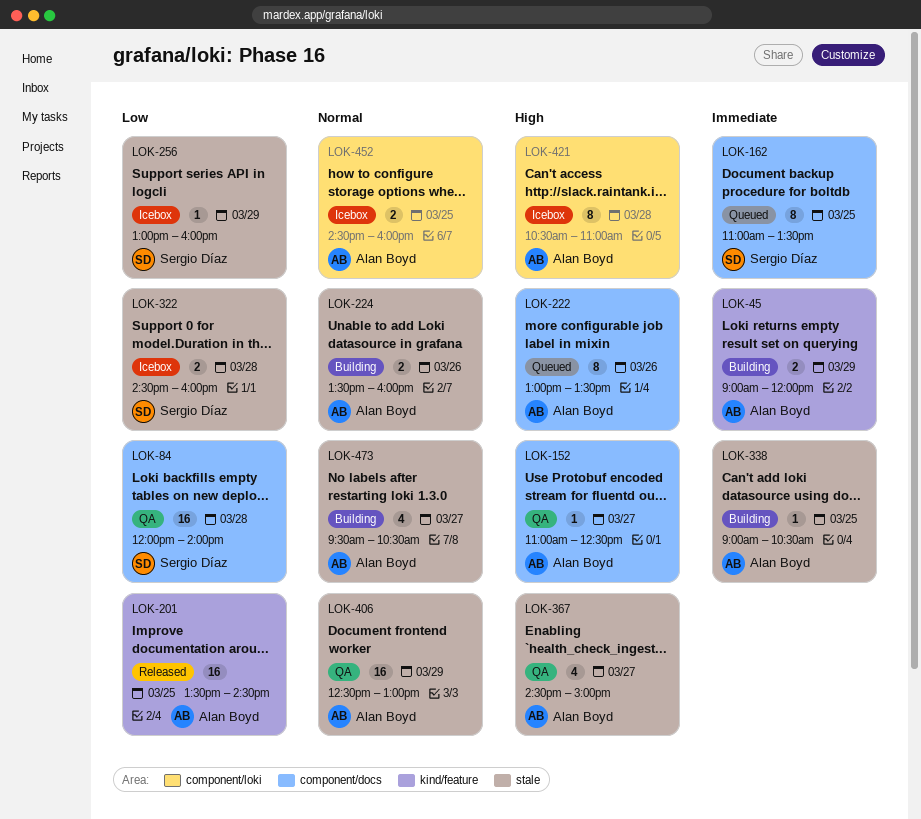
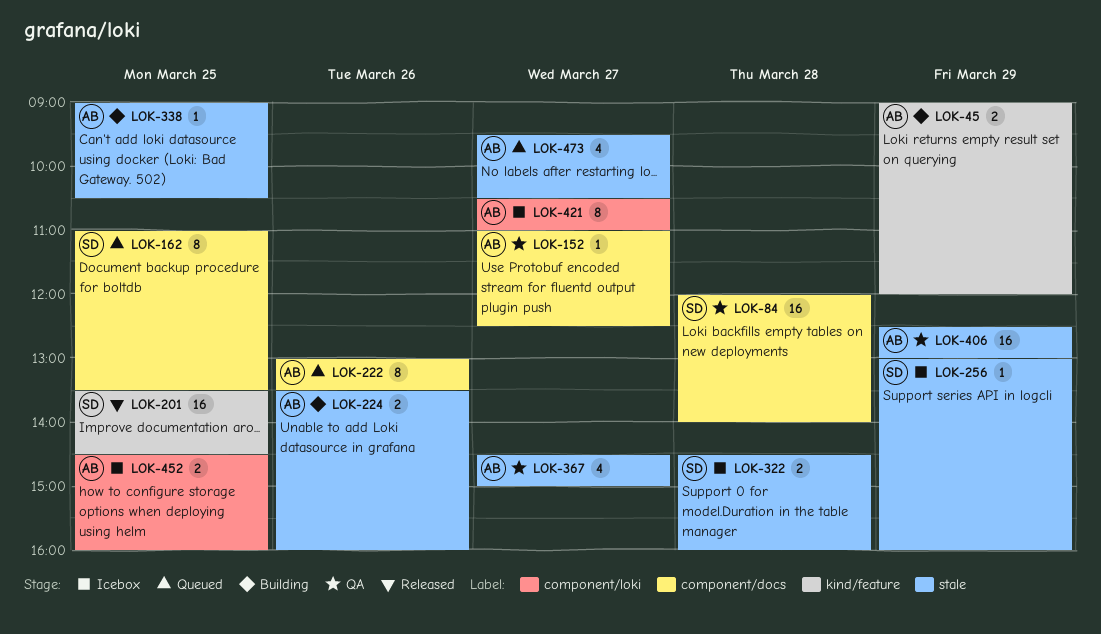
LOK-201, owner: Alan Boyd -> Sergio Díaz
LOK-421, day: Mar 28 -> Mar 27
LOK-473, status: Building -> Queued

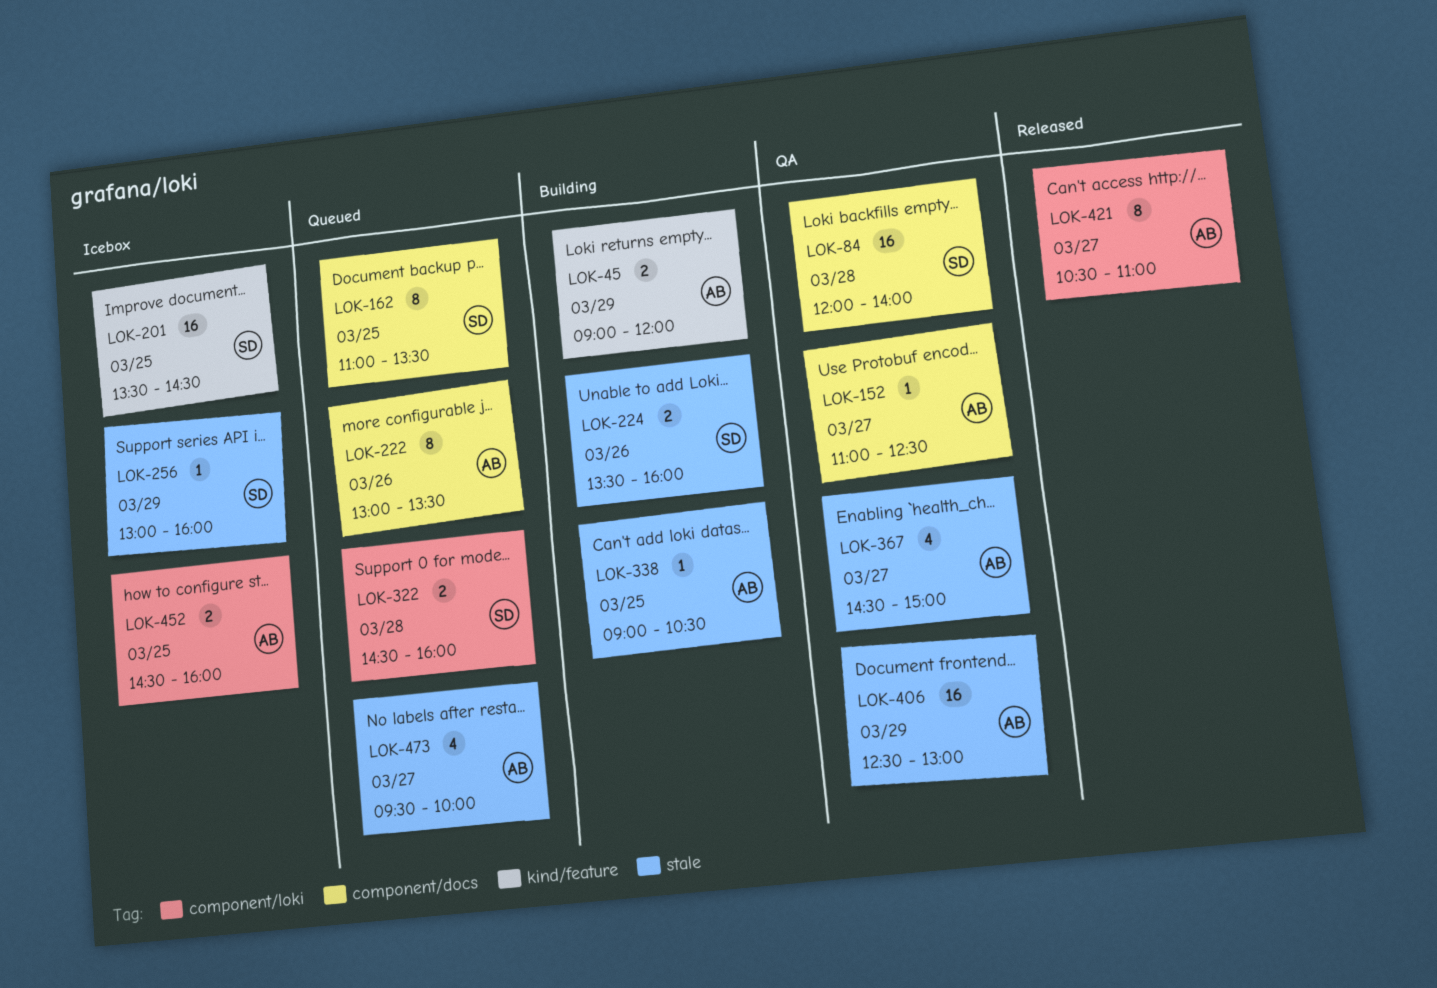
LOK-201, status: Released -> Icebox
LOK-224, owner: AB -> SD
LOK-322, status: Icebox -> Queued
LOK-322, label: stale -> component/loki
LOK-421, status: Icebox -> Released
LOK-473, ends: 10:30 -> 10:00

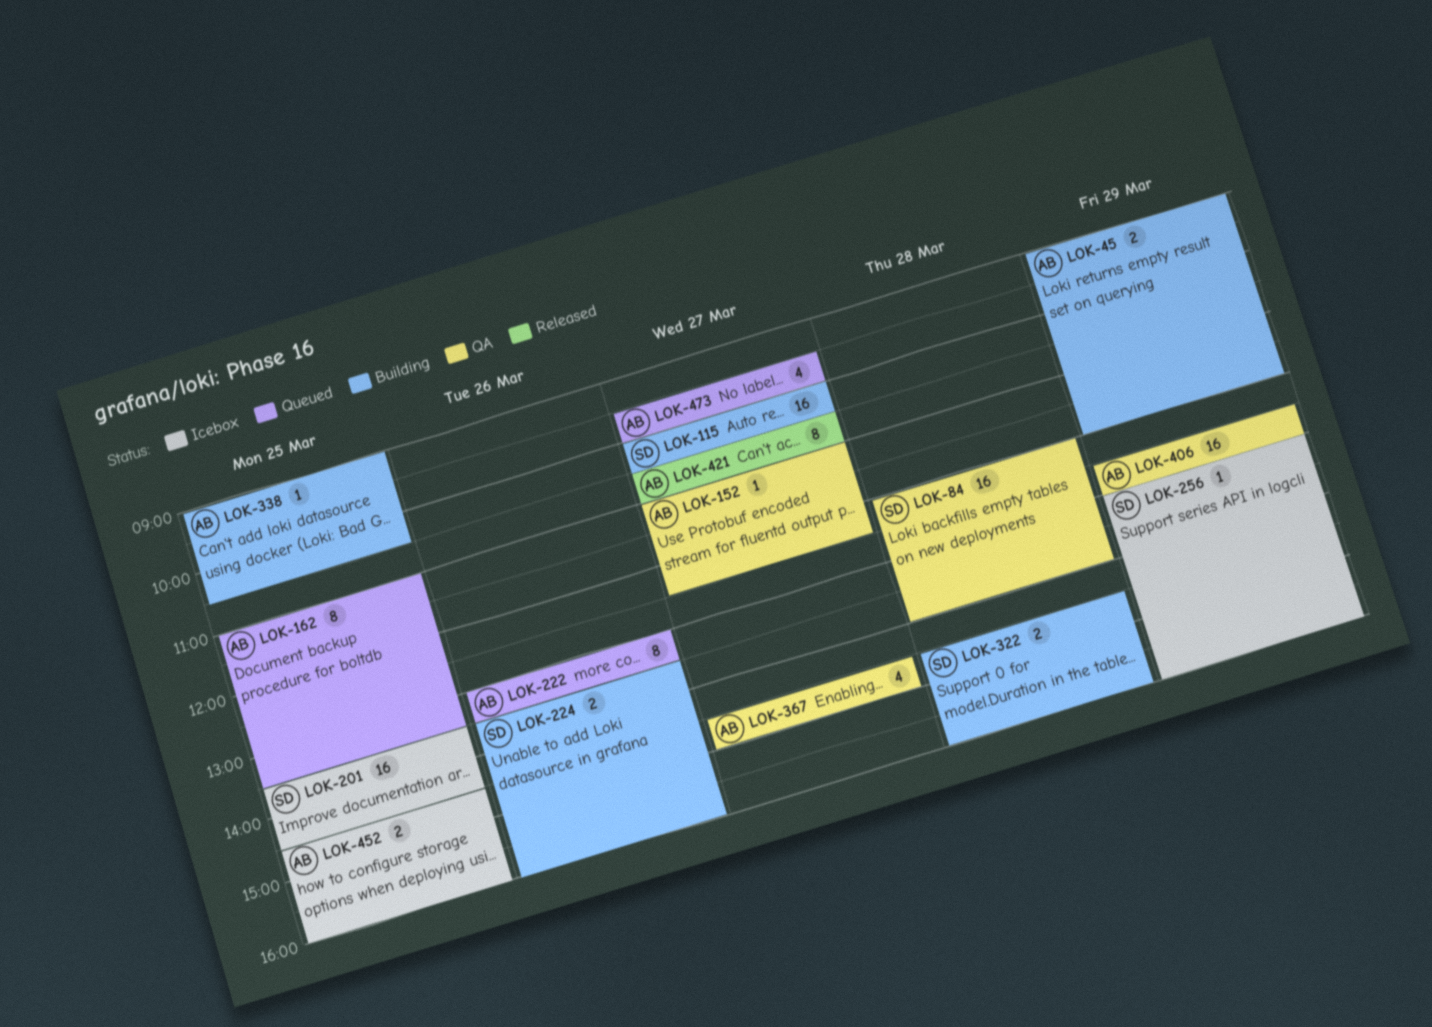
LOK-115: none -> present
LOK-162, owner: SD -> AB
LOK-322, status: Queued -> Building

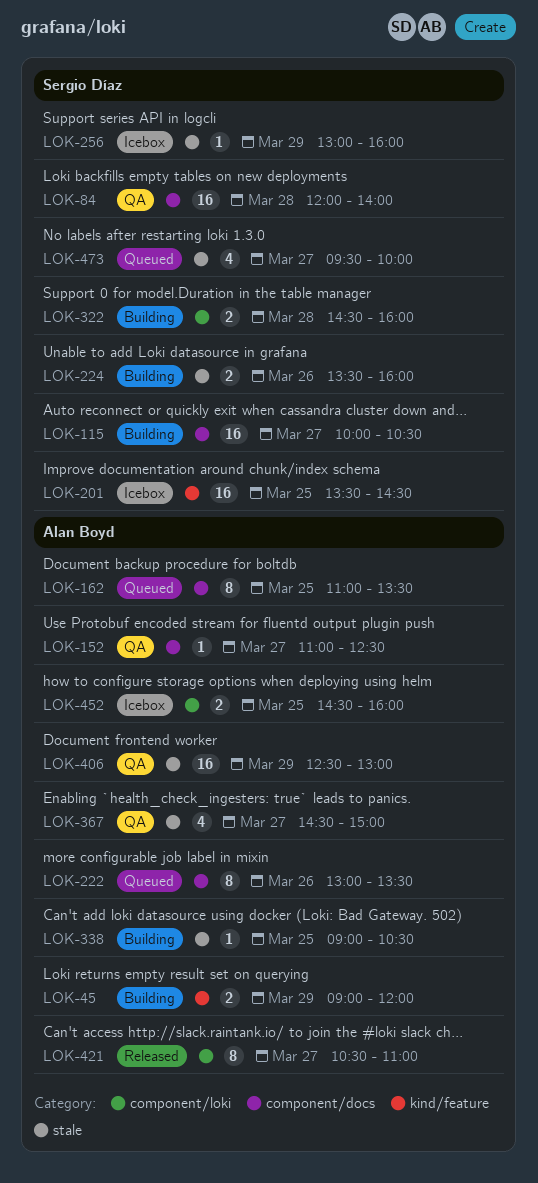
LOK-473, owner: Alan Boyd -> Sergio Díaz

